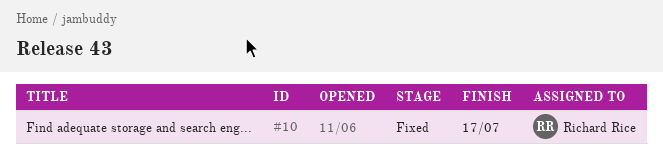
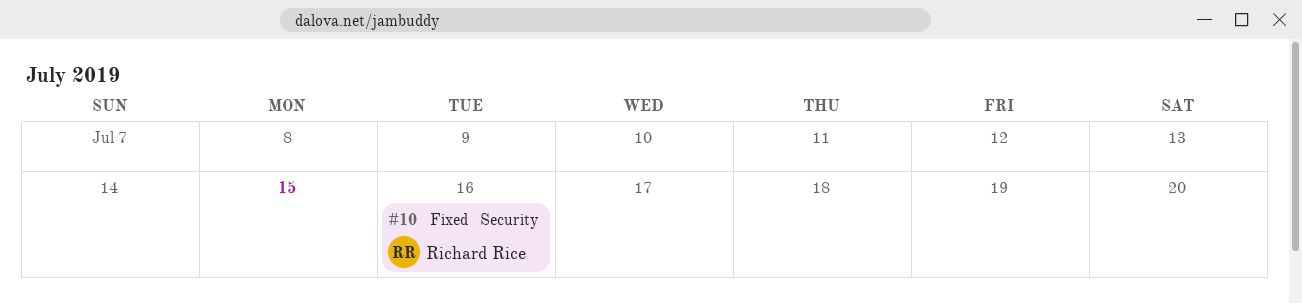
#10, due: Jul 17 -> Jul 16

